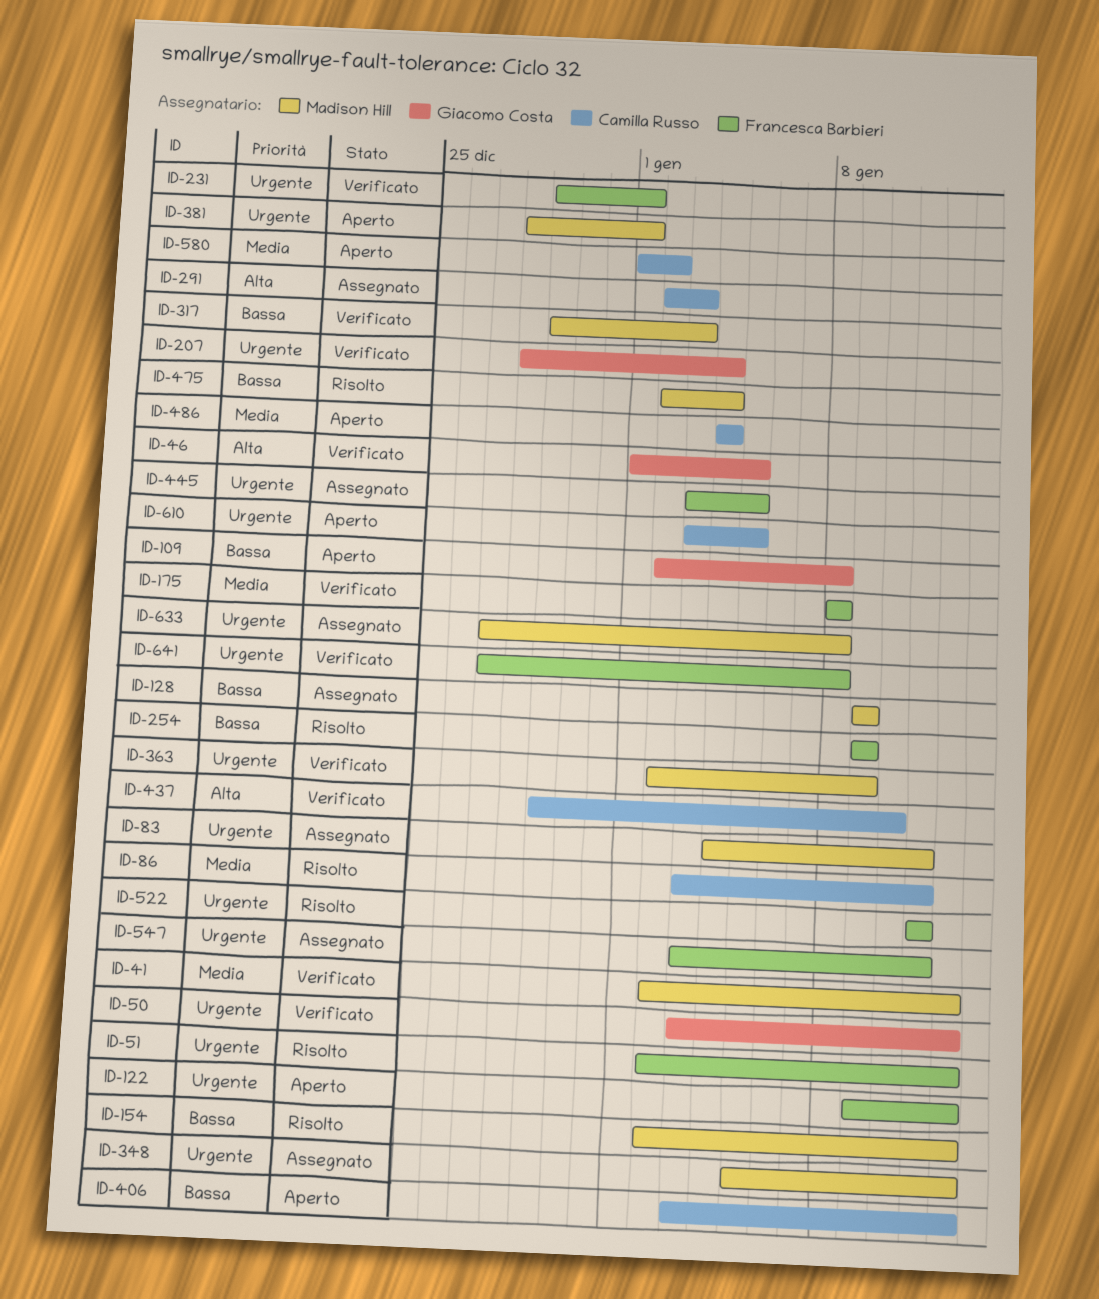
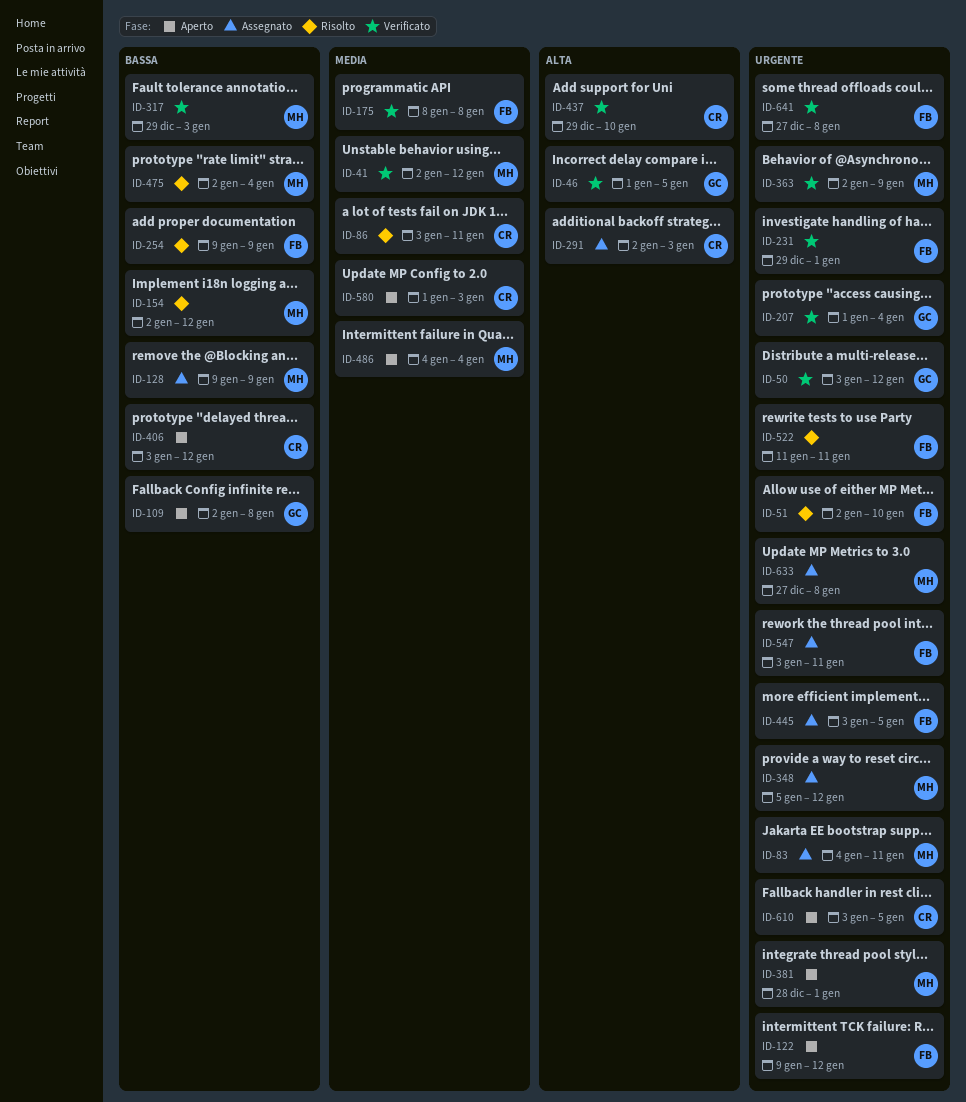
ID-51, due: Jan 12 -> Jan 10
ID-207, start: Dec 28 -> Jan 1
ID-486, owner: Camilla Russo -> Madison Hill
ID-580, due: Jan 2 -> Jan 3

